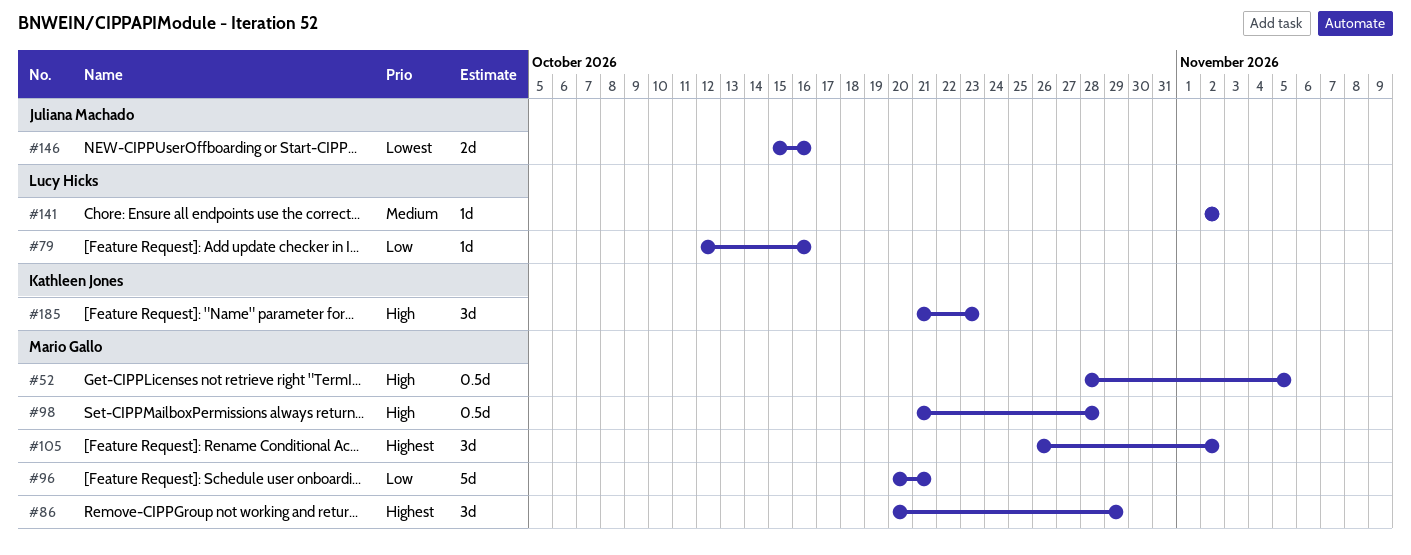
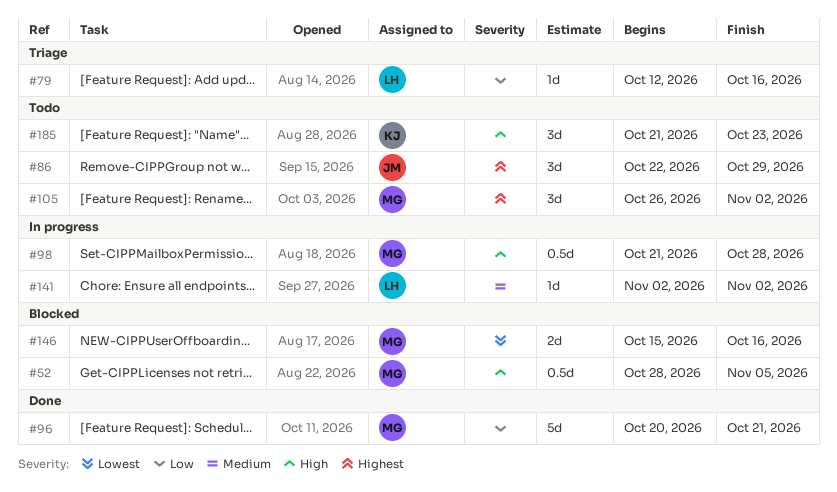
#86, owner: Mario Gallo -> Juliana Machado
#86, start: Oct 20 -> Oct 22
#146, owner: Juliana Machado -> Mario Gallo

